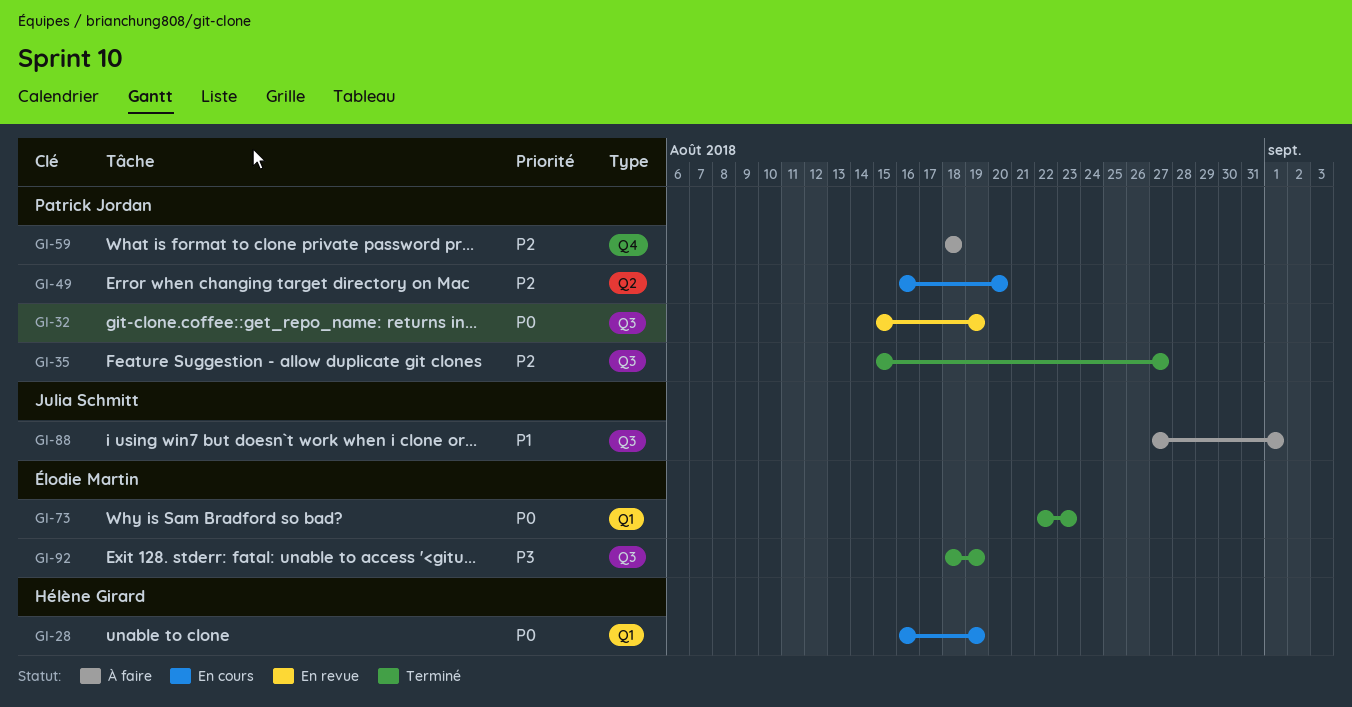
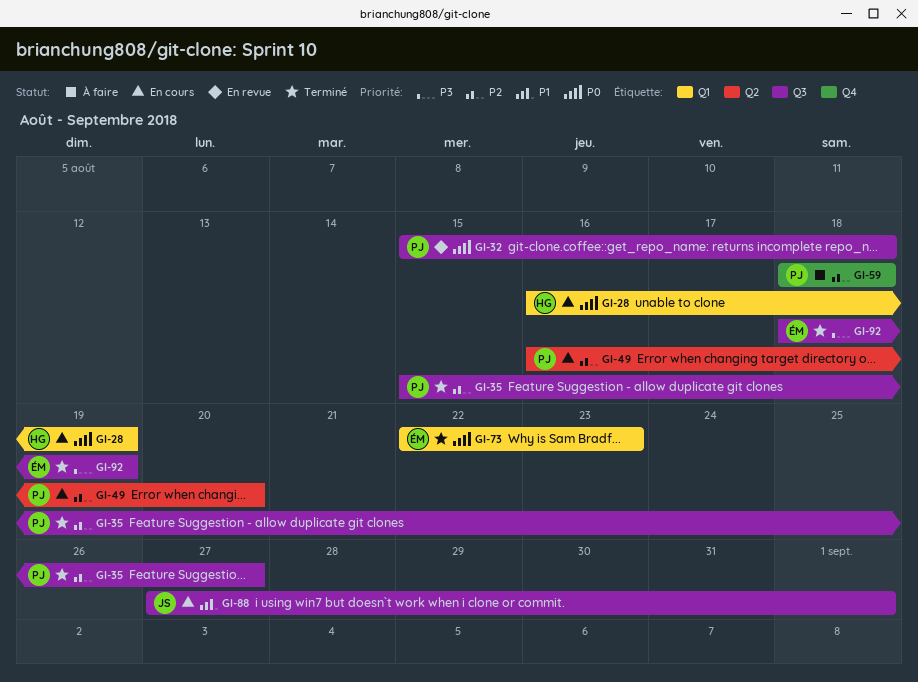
GI-32, due: Aug 19 -> Aug 18
GI-88, status: À faire -> En cours

